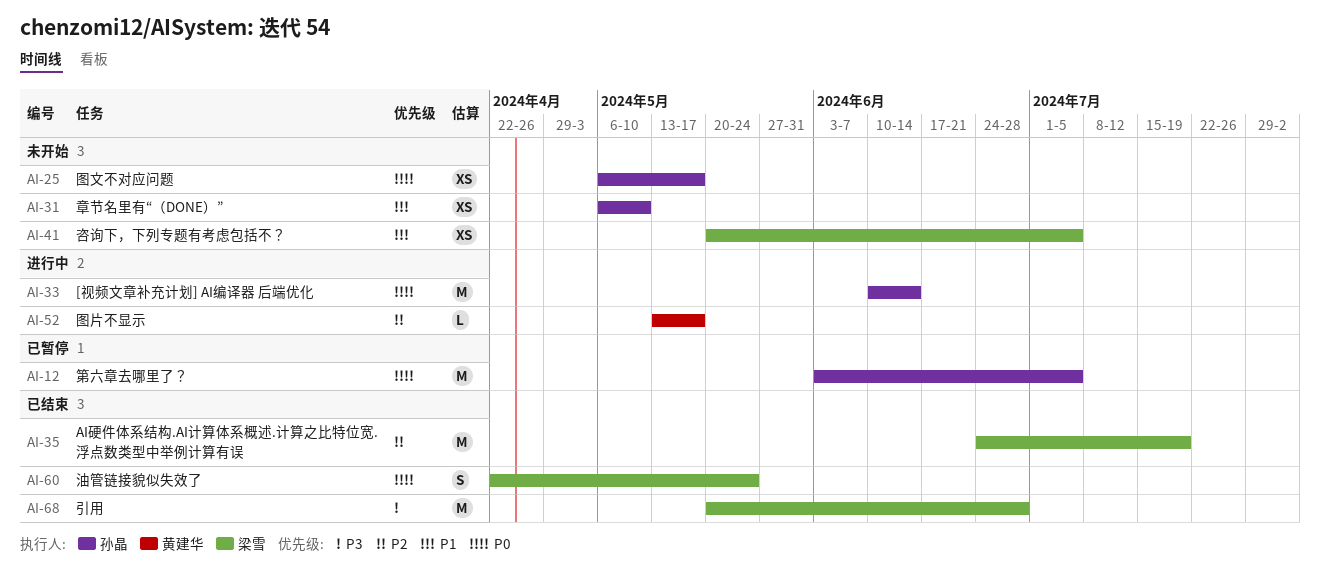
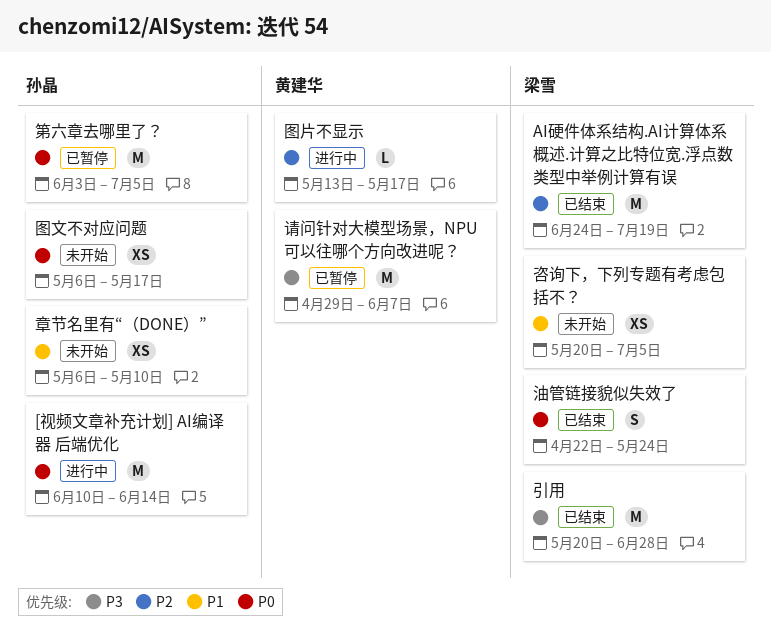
请问针对大模型场景，NPU可以往哪个方向改进呢？: none -> present

